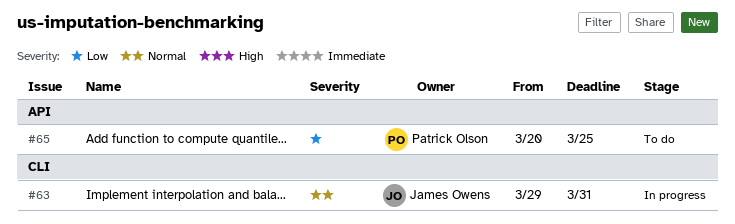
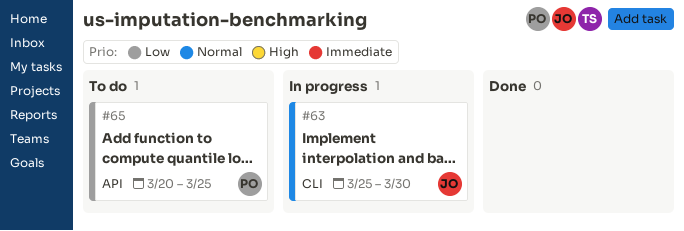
#63, start: Mar 29 -> Mar 25
#63, due: Mar 31 -> Mar 30

